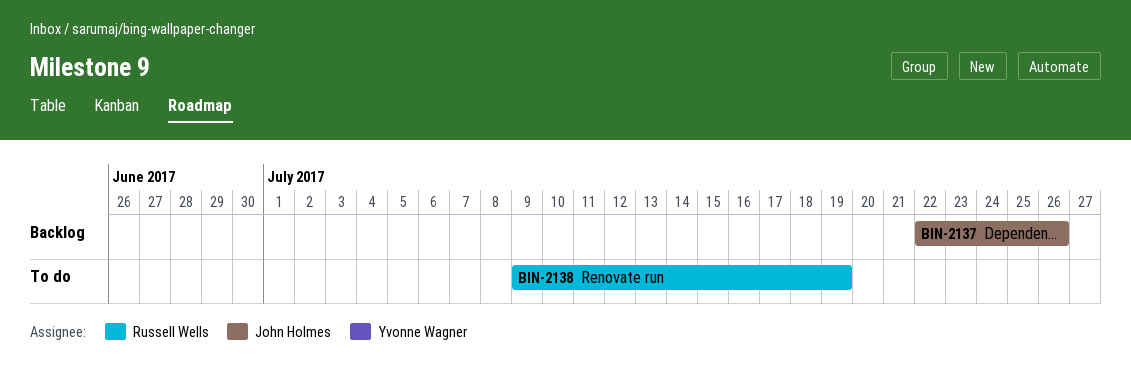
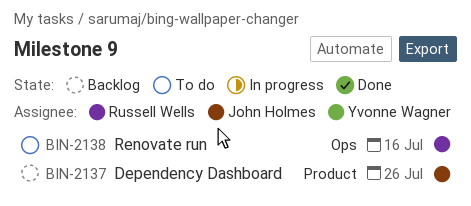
BIN-2138, due: Jul 19 -> Jul 16

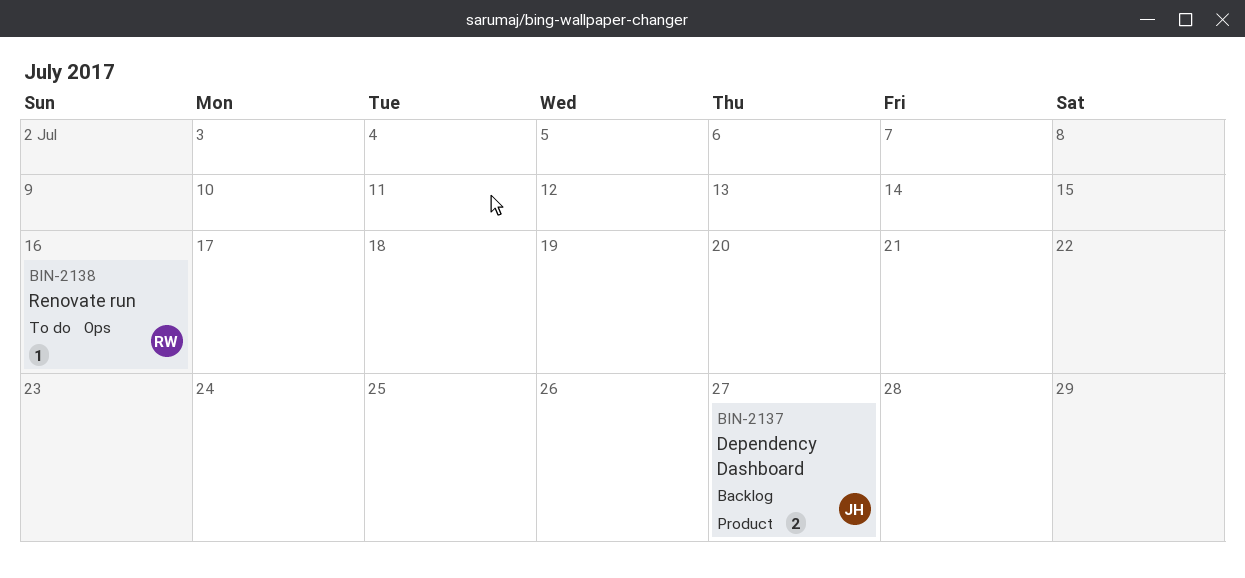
BIN-2137, due: Jul 26 -> Jul 27

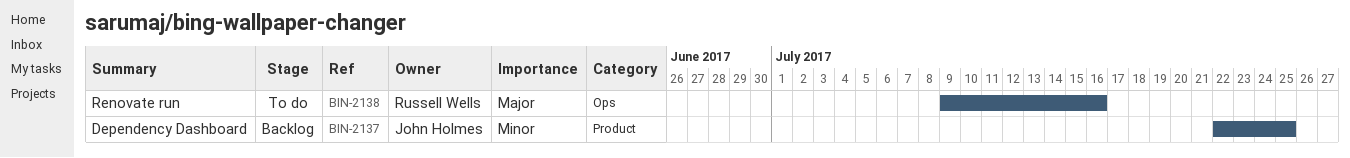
BIN-2137, due: Jul 27 -> Jul 25

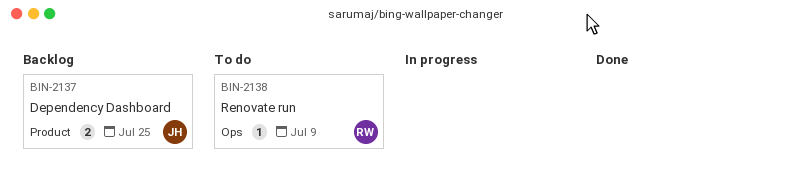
BIN-2138, due: Jul 16 -> Jul 9

